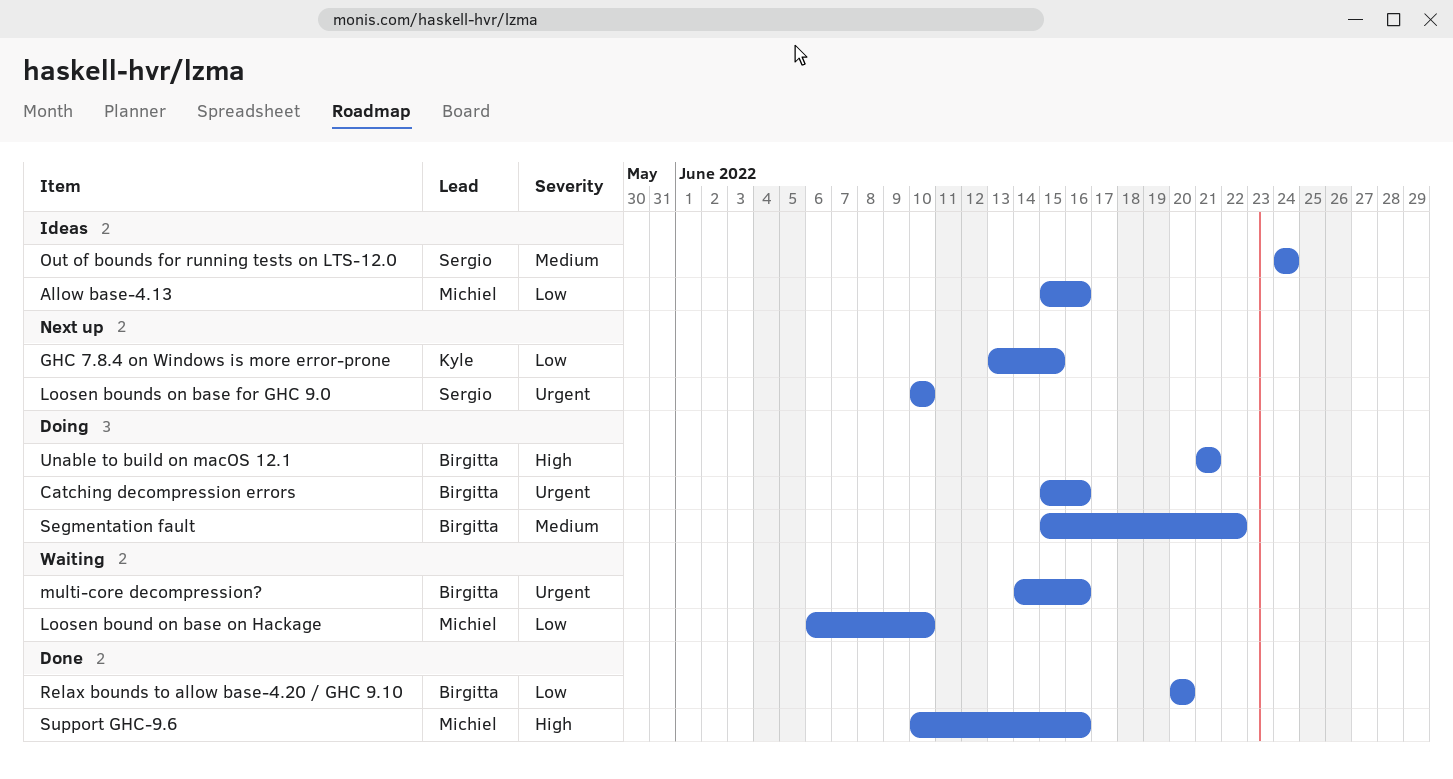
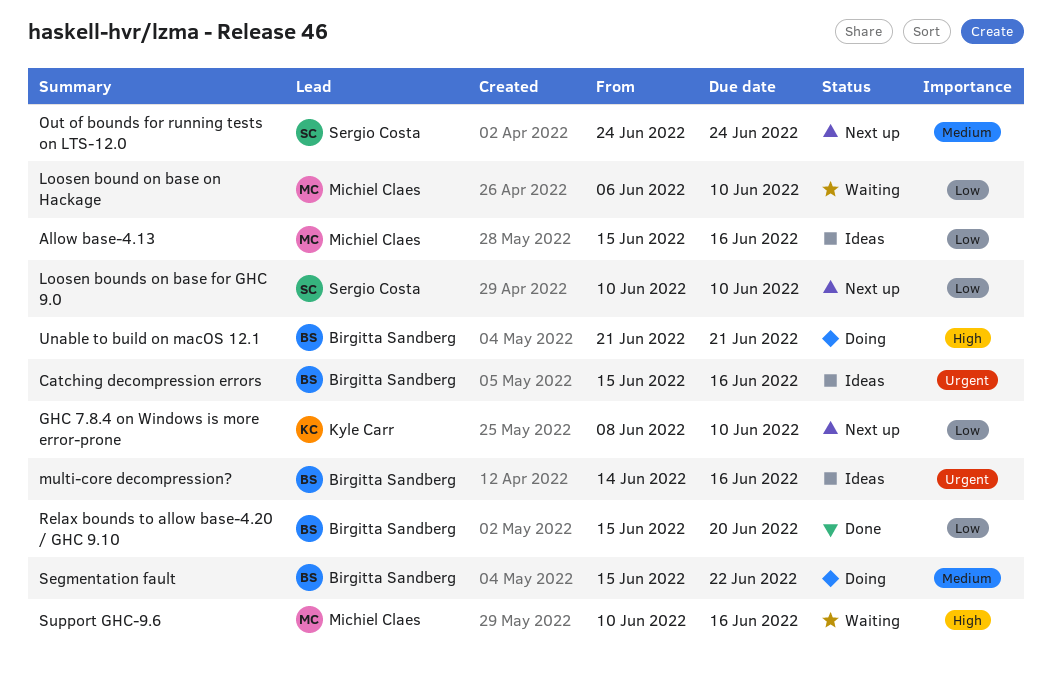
Catching decompression errors, status: Doing -> Ideas
GHC 7.8.4 on Windows is more error-prone, start: Jun 13 -> Jun 8
GHC 7.8.4 on Windows is more error-prone, due: Jun 15 -> Jun 10
Loosen bounds on base for GHC 9.0, priority: Urgent -> Low
multi-core decompression?, status: Waiting -> Ideas
Out of bounds for running tests on LTS-12.0, status: Ideas -> Next up
Relax bounds to allow base-4.20 / GHC 9.10, start: Jun 20 -> Jun 15
Support GHC-9.6, status: Done -> Waiting

